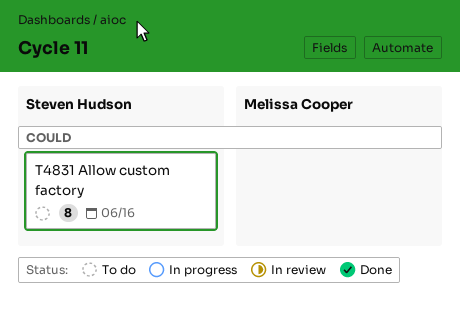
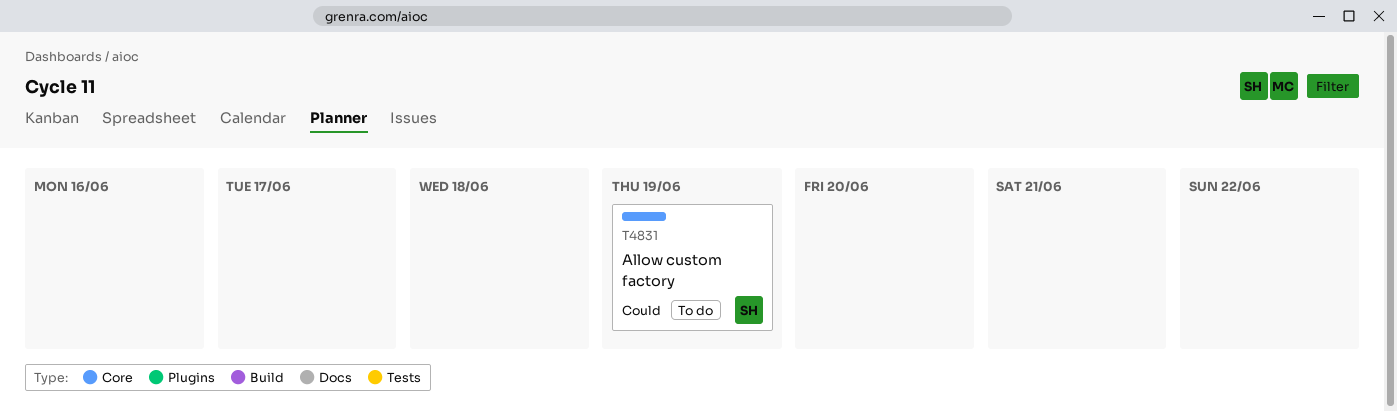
T4831, due: Jun 16 -> Jun 19

